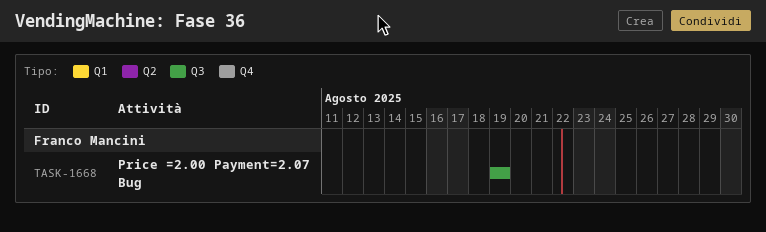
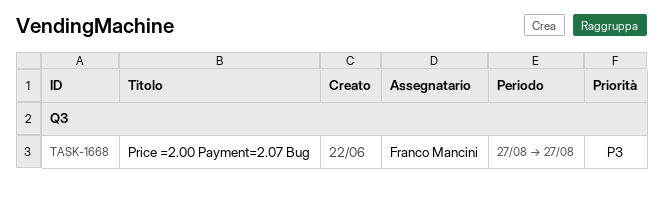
TASK-1668, start: Aug 19 -> Aug 27
TASK-1668, due: Aug 19 -> Aug 27

